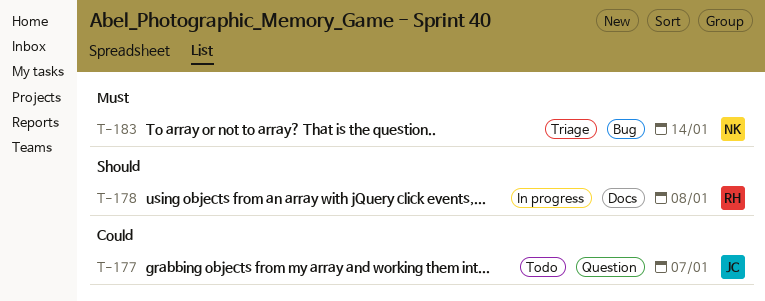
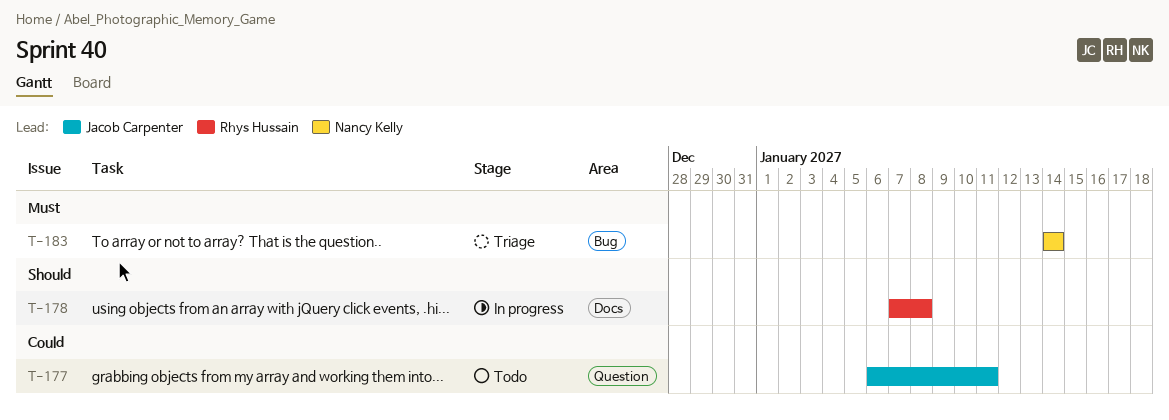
T-177, due: Jan 7 -> Jan 11

